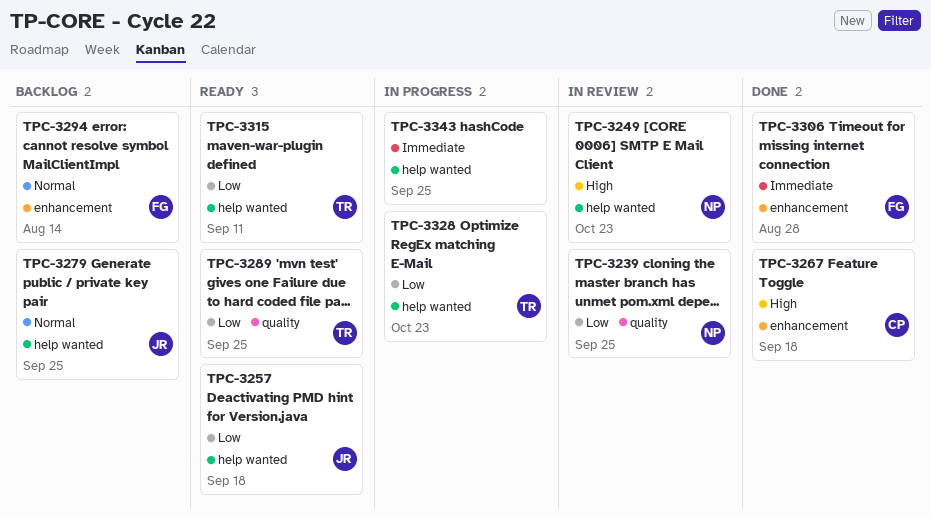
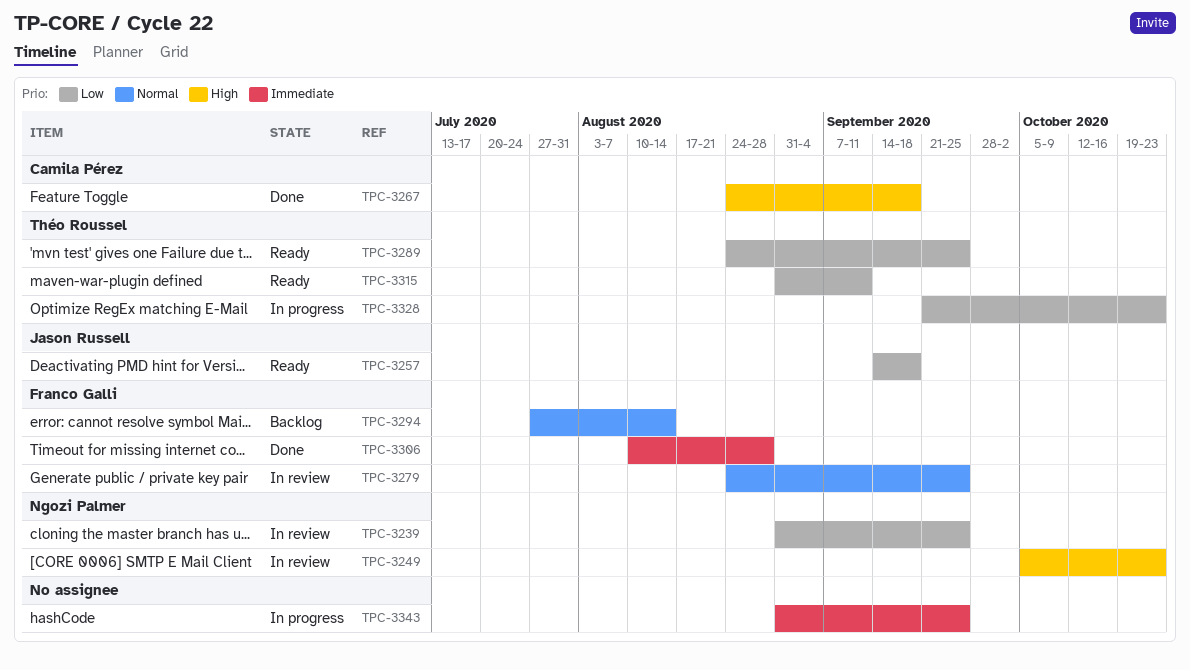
TPC-3279, status: Backlog -> In review
TPC-3279, owner: Jason Russell -> Franco Galli

